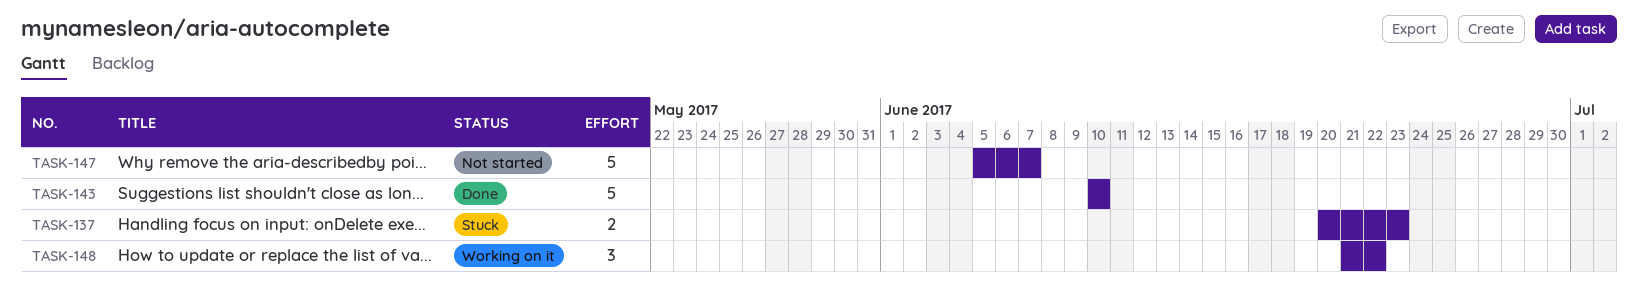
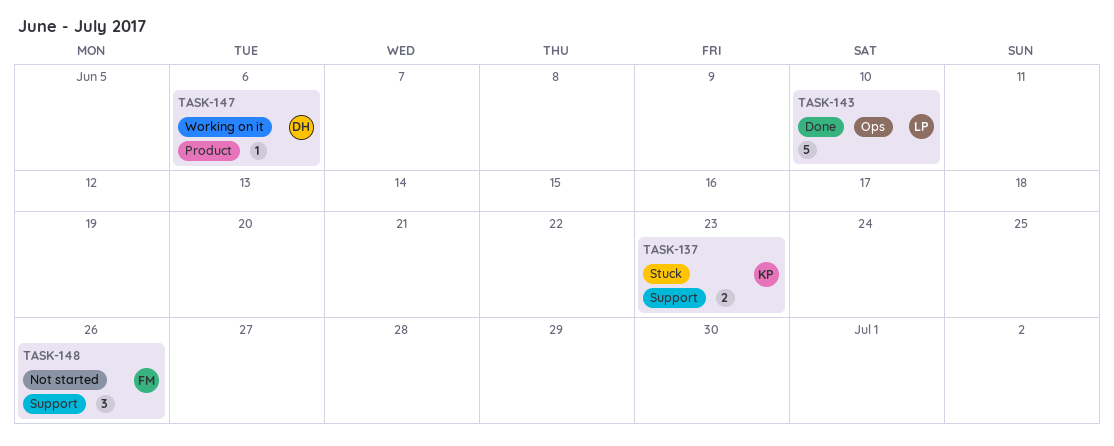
TASK-147, status: Not started -> Working on it
TASK-147, estimate: 5 -> 1
TASK-147, due: Jun 7 -> Jun 6
TASK-148, status: Working on it -> Not started
TASK-148, due: Jun 22 -> Jun 26

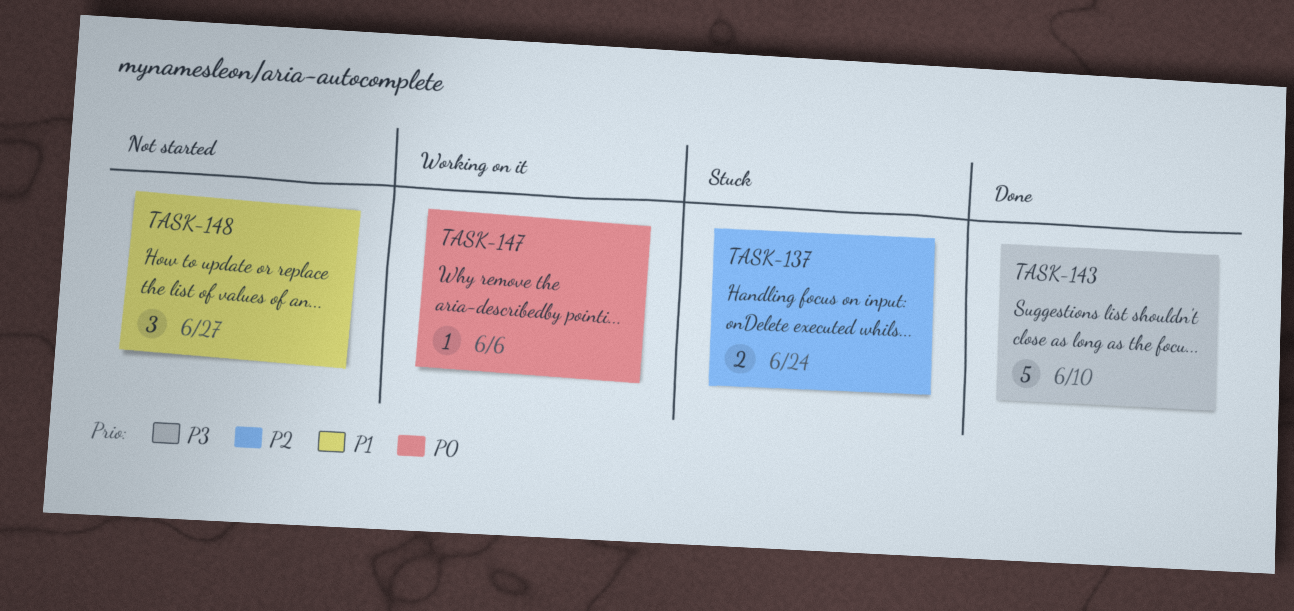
TASK-137, due: Jun 23 -> Jun 24
TASK-148, due: Jun 26 -> Jun 27

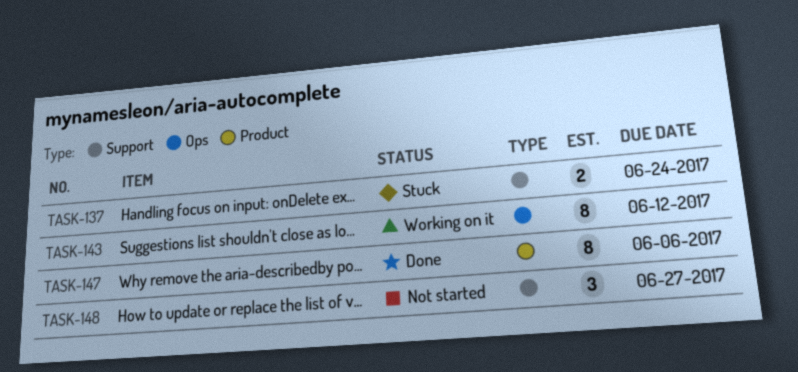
TASK-143, status: Done -> Working on it
TASK-143, estimate: 5 -> 8
TASK-143, due: Jun 10 -> Jun 12
TASK-147, status: Working on it -> Done
TASK-147, estimate: 1 -> 8

